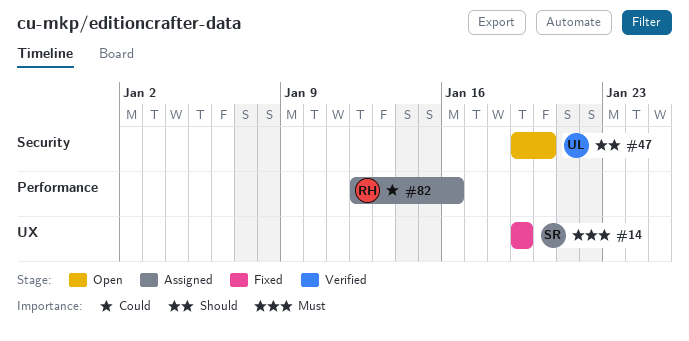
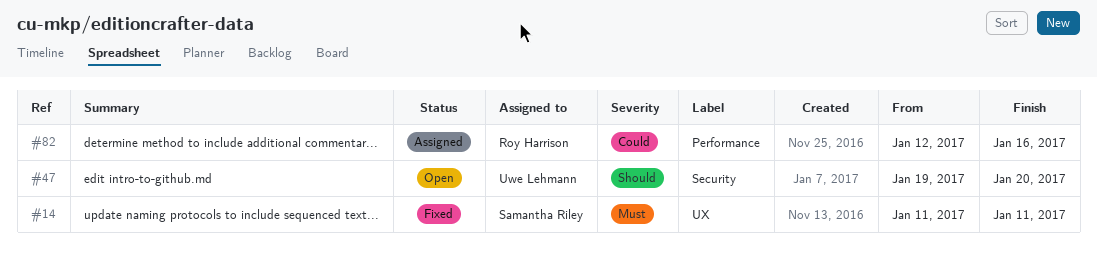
#14, start: Jan 19 -> Jan 11
#14, due: Jan 19 -> Jan 11

